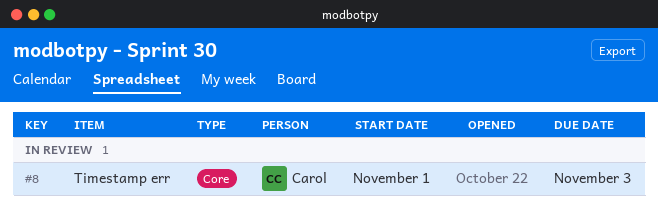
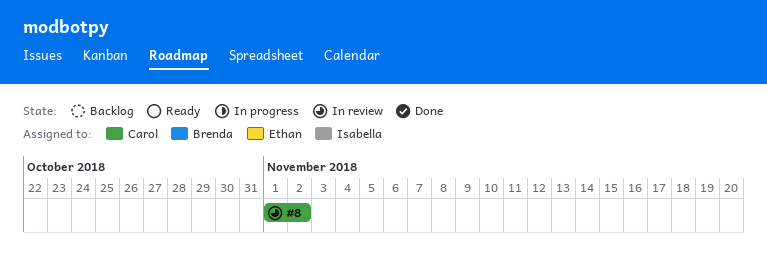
#8, due: Nov 3 -> Nov 2

